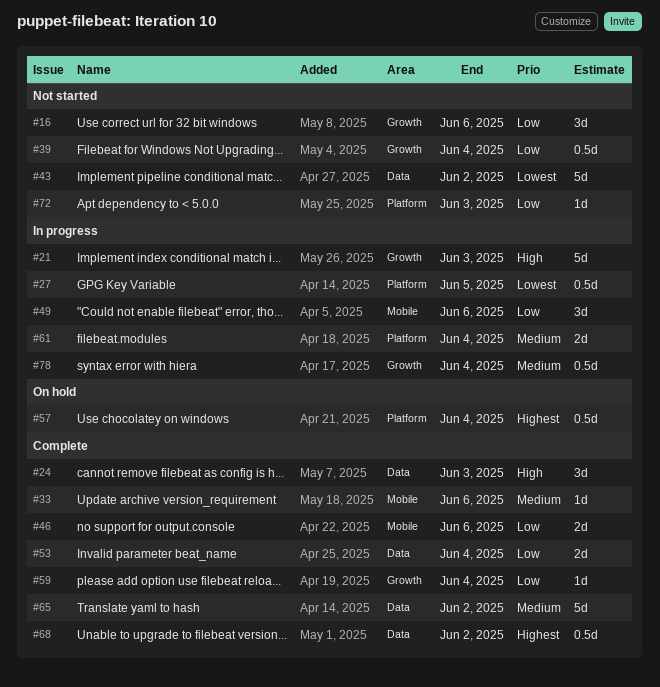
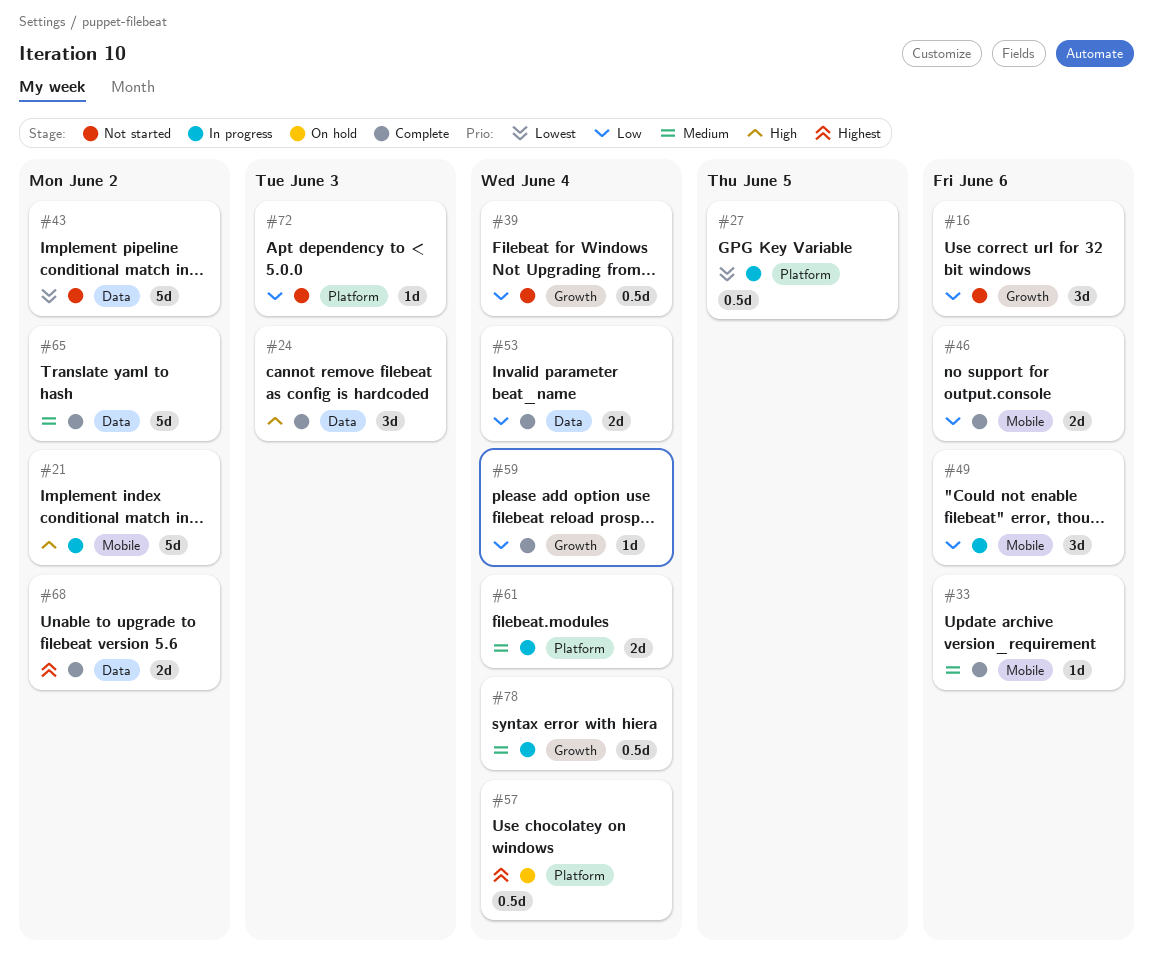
#21, label: Growth -> Mobile
#21, due: Jun 3 -> Jun 2
#68, estimate: 0.5d -> 2d

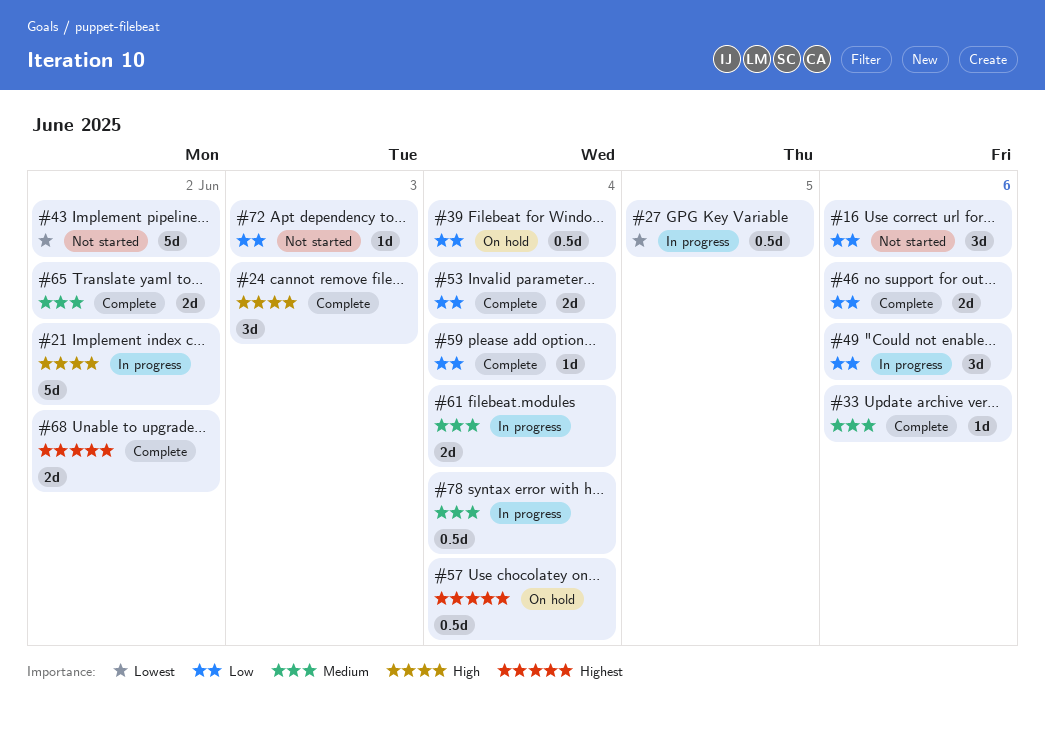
#39, status: Not started -> On hold
#65, estimate: 5d -> 2d

